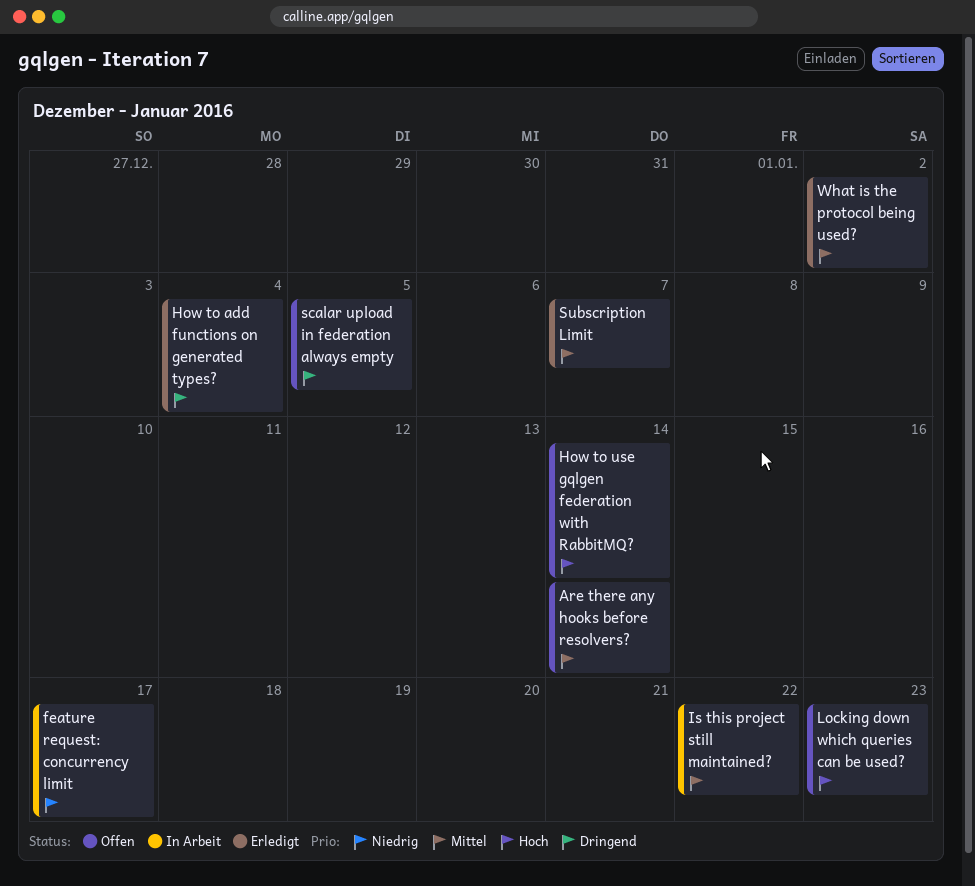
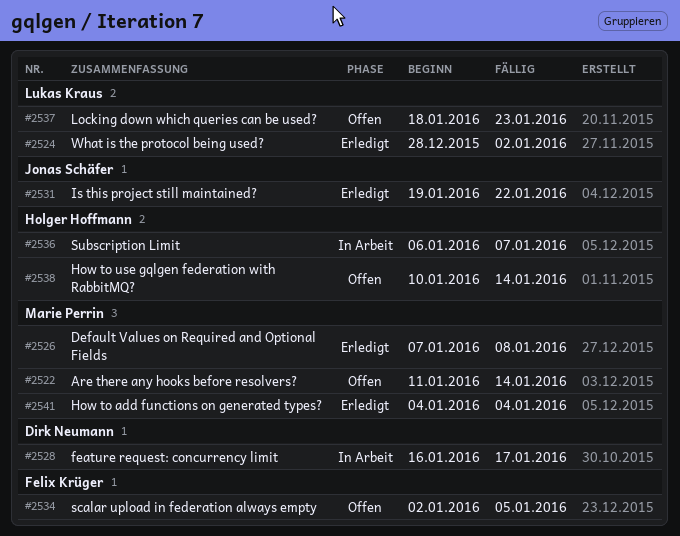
Default Values on Required and Optional Fields: none -> present
Is this project still maintained?, status: In Arbeit -> Erledigt
Subscription Limit, status: Erledigt -> In Arbeit

